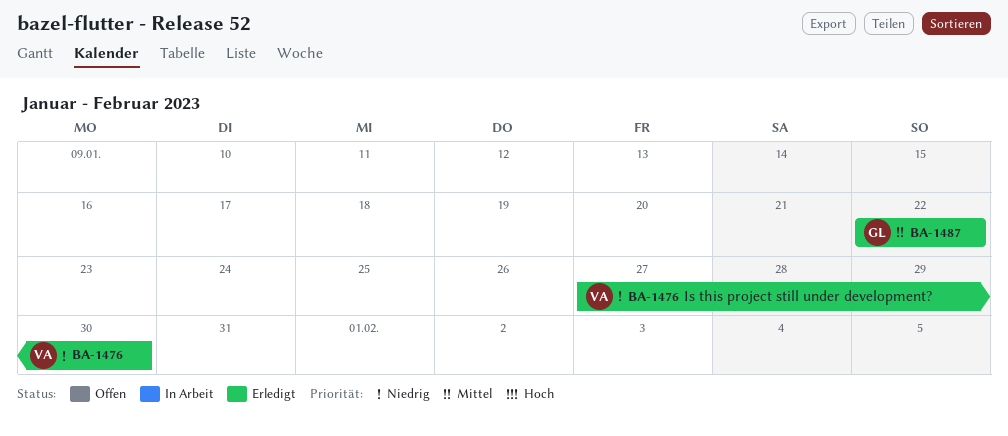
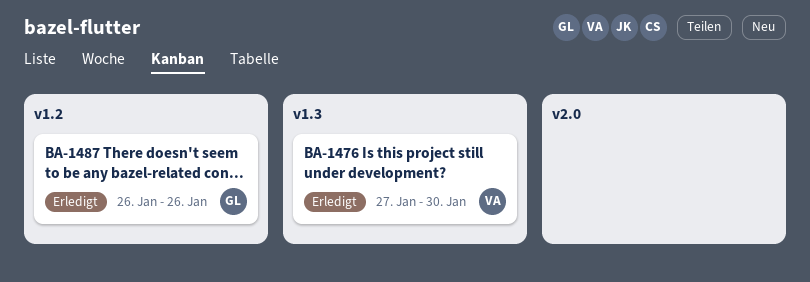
BA-1487, start: Jan 22 -> Jan 26
BA-1487, due: Jan 22 -> Jan 26

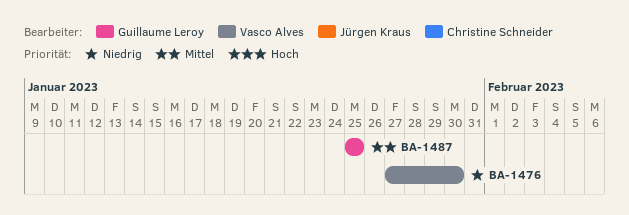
BA-1487, start: Jan 26 -> Jan 25
BA-1487, due: Jan 26 -> Jan 25

